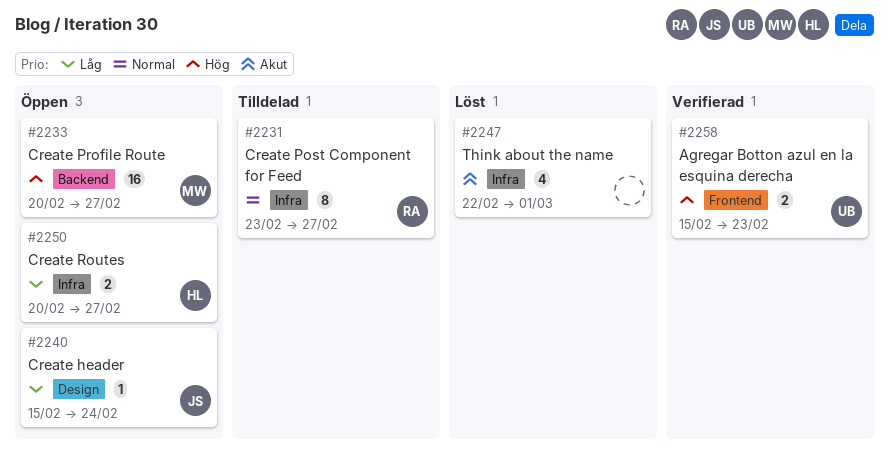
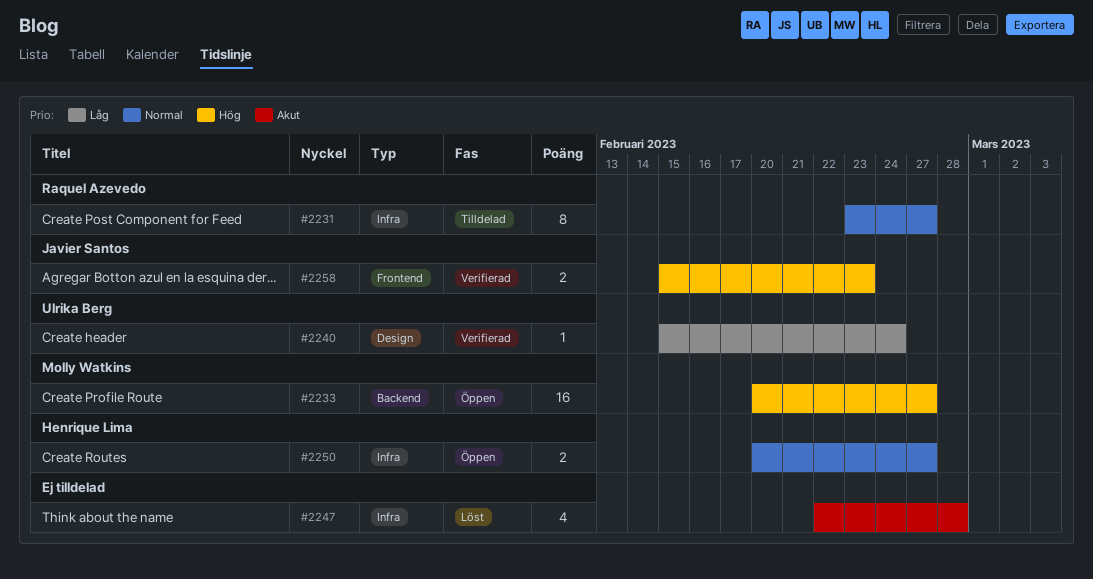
#2240, status: Öppen -> Verifierad
#2240, owner: Javier Santos -> Ulrika Berg
#2247, due: Mar 1 -> Feb 28
#2250, priority: Låg -> Normal
#2258, owner: Ulrika Berg -> Javier Santos

